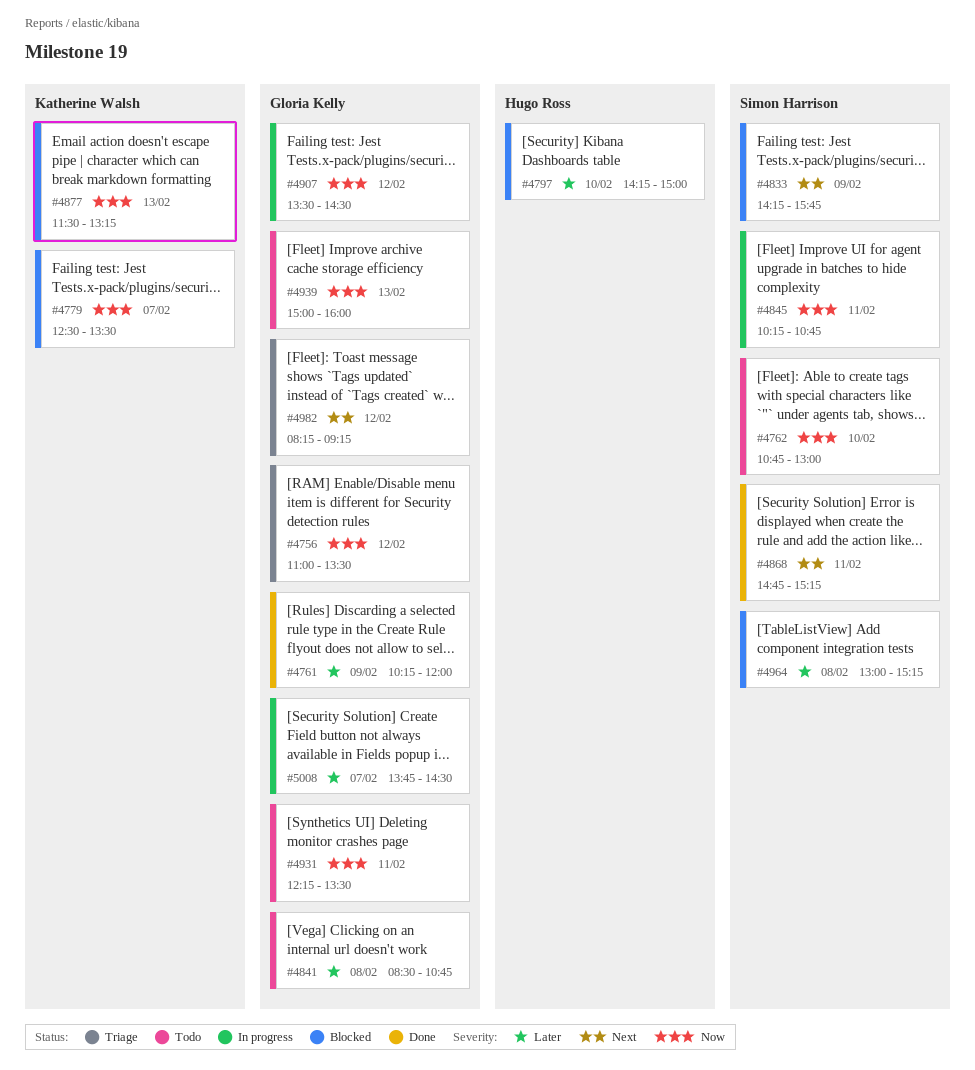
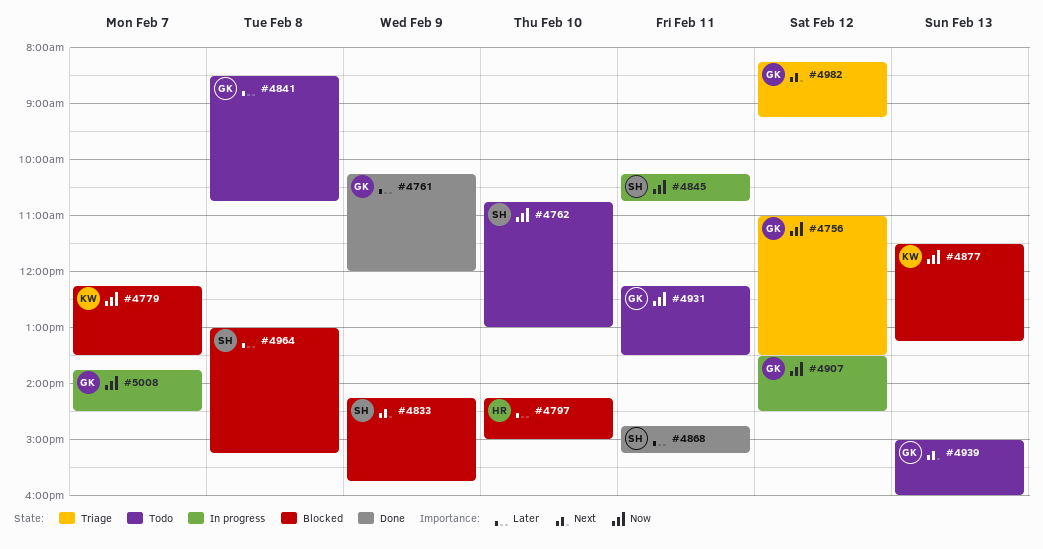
#4779, begins: 12:30 -> 12:15
#4868, priority: Next -> Later
#4939, priority: Now -> Next
#5008, priority: Later -> Now

